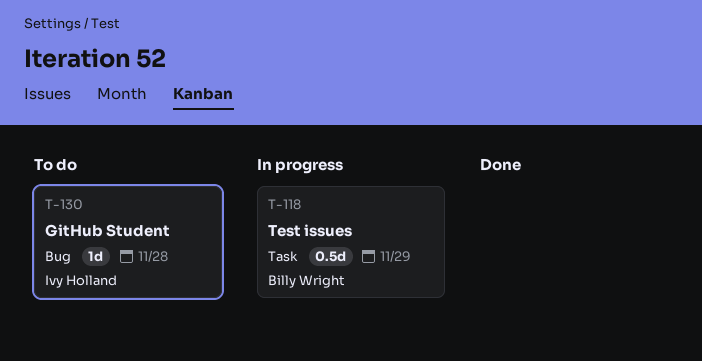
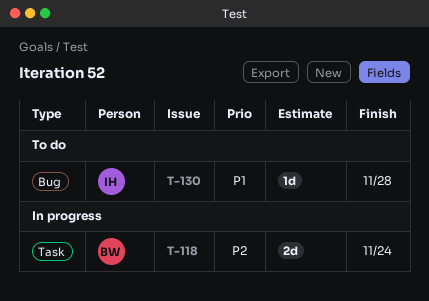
T-118, estimate: 0.5d -> 2d
T-118, due: Nov 29 -> Nov 24

